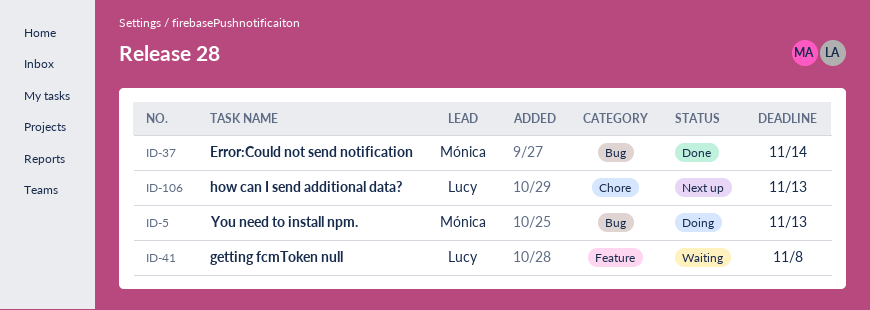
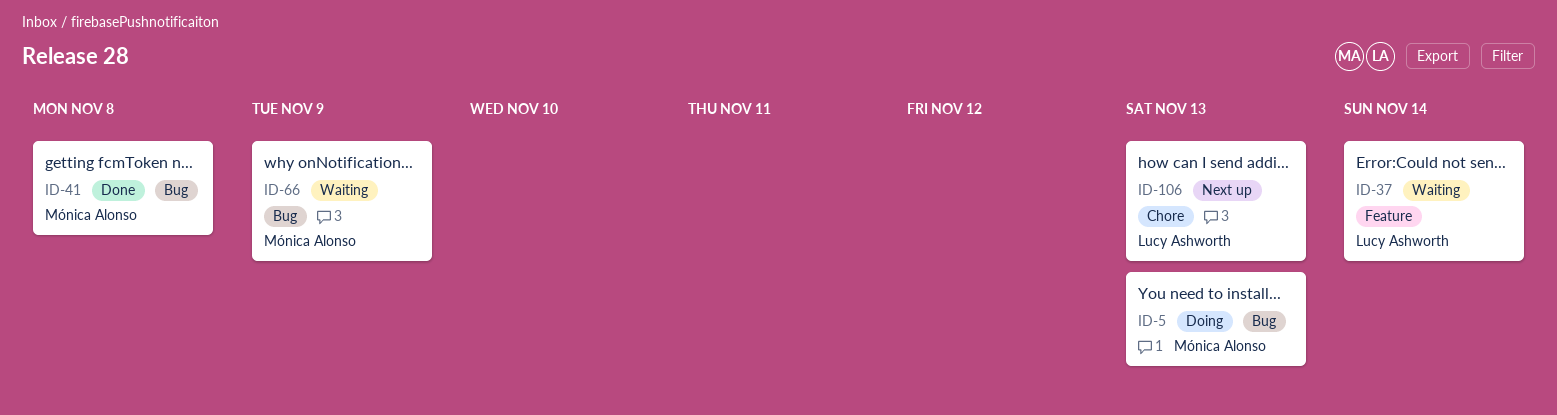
ID-37, status: Done -> Waiting
ID-37, owner: Mónica Alonso -> Lucy Ashworth
ID-37, label: Bug -> Feature
ID-41, status: Waiting -> Done
ID-41, owner: Lucy Ashworth -> Mónica Alonso
ID-41, label: Feature -> Bug
ID-66: none -> present

